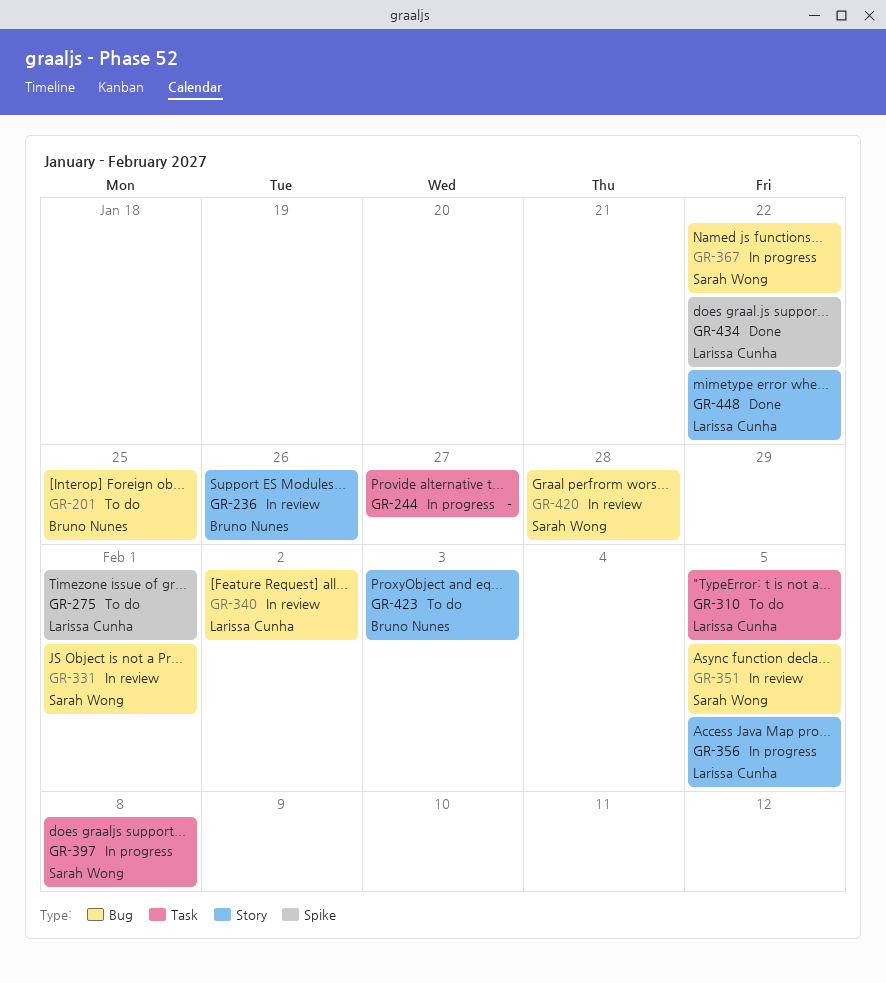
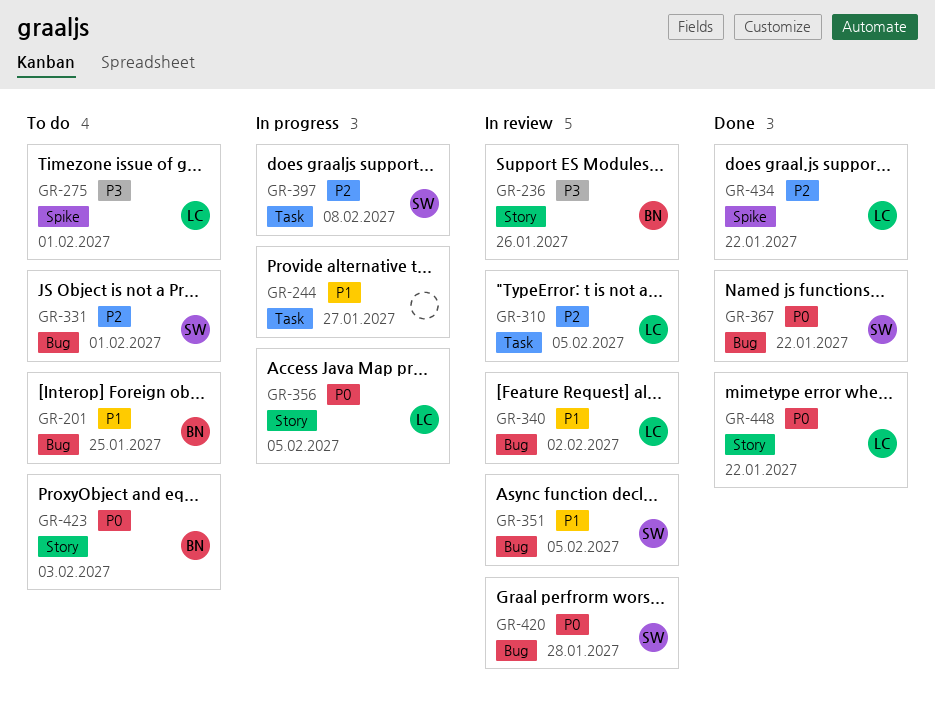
GR-310, status: To do -> In review
GR-331, status: In review -> To do
GR-367, status: In progress -> Done

